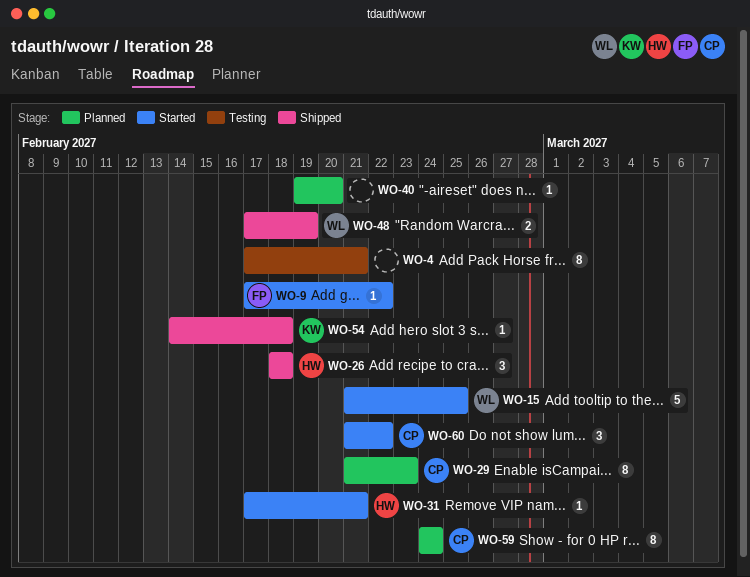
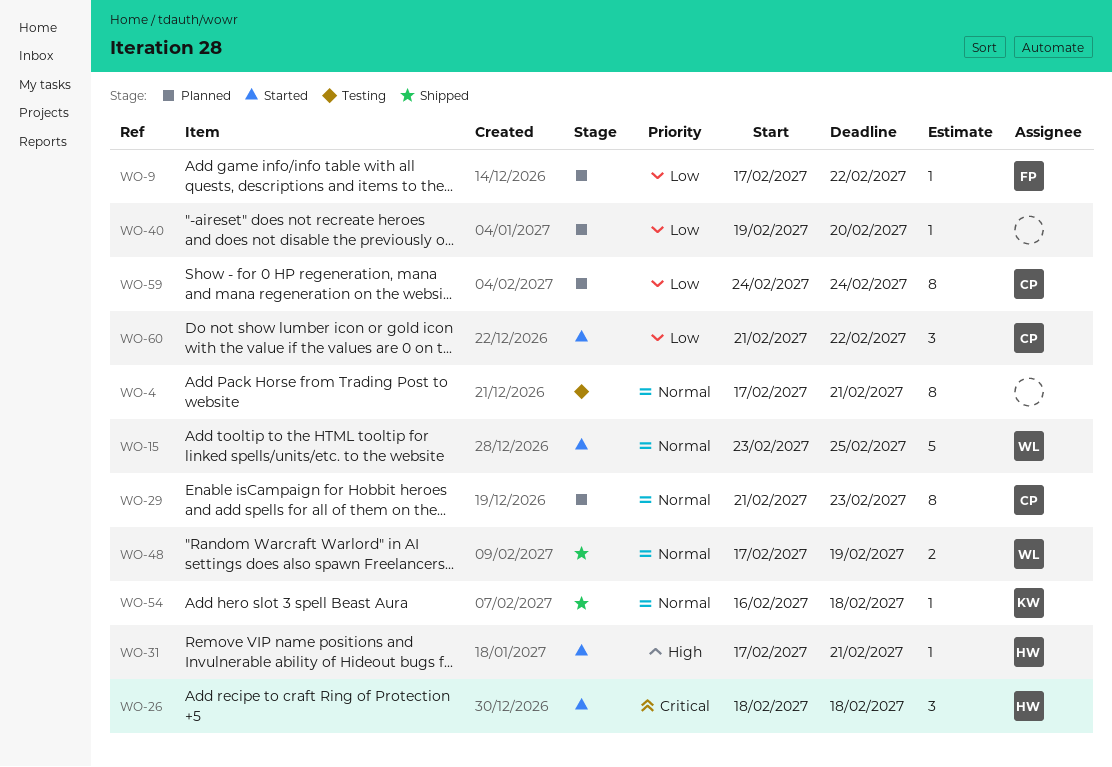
WO-9, status: Started -> Planned
WO-15, start: Feb 21 -> Feb 23
WO-26, status: Shipped -> Started
WO-54, start: Feb 14 -> Feb 16

